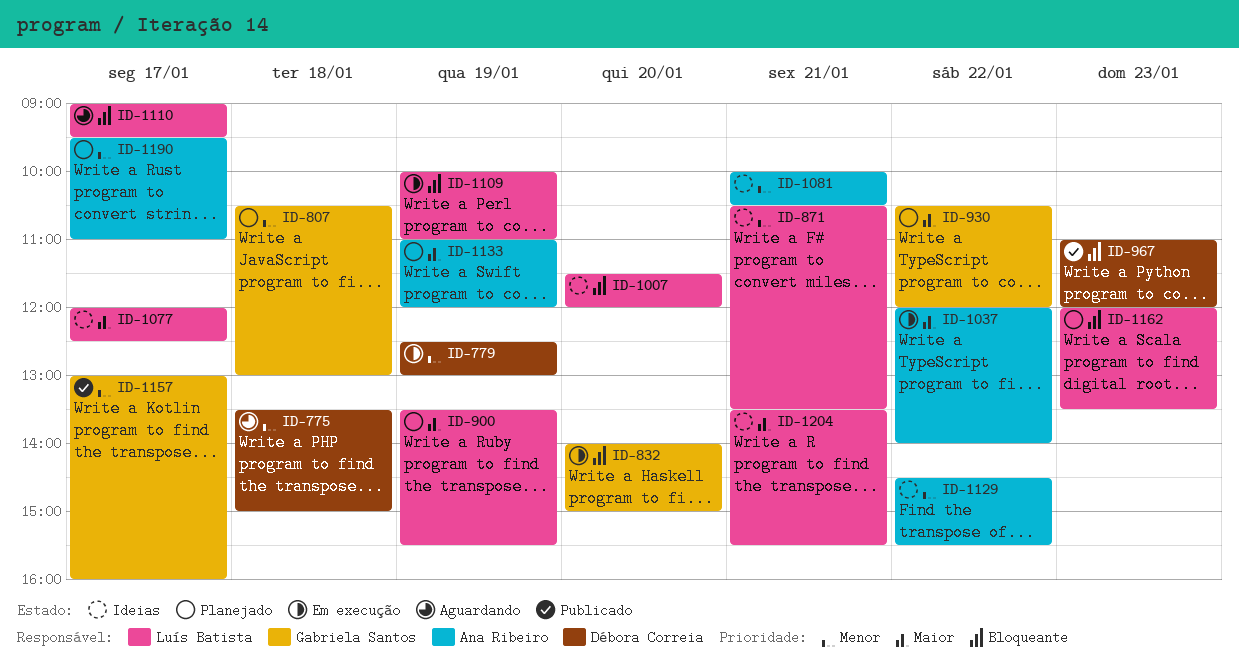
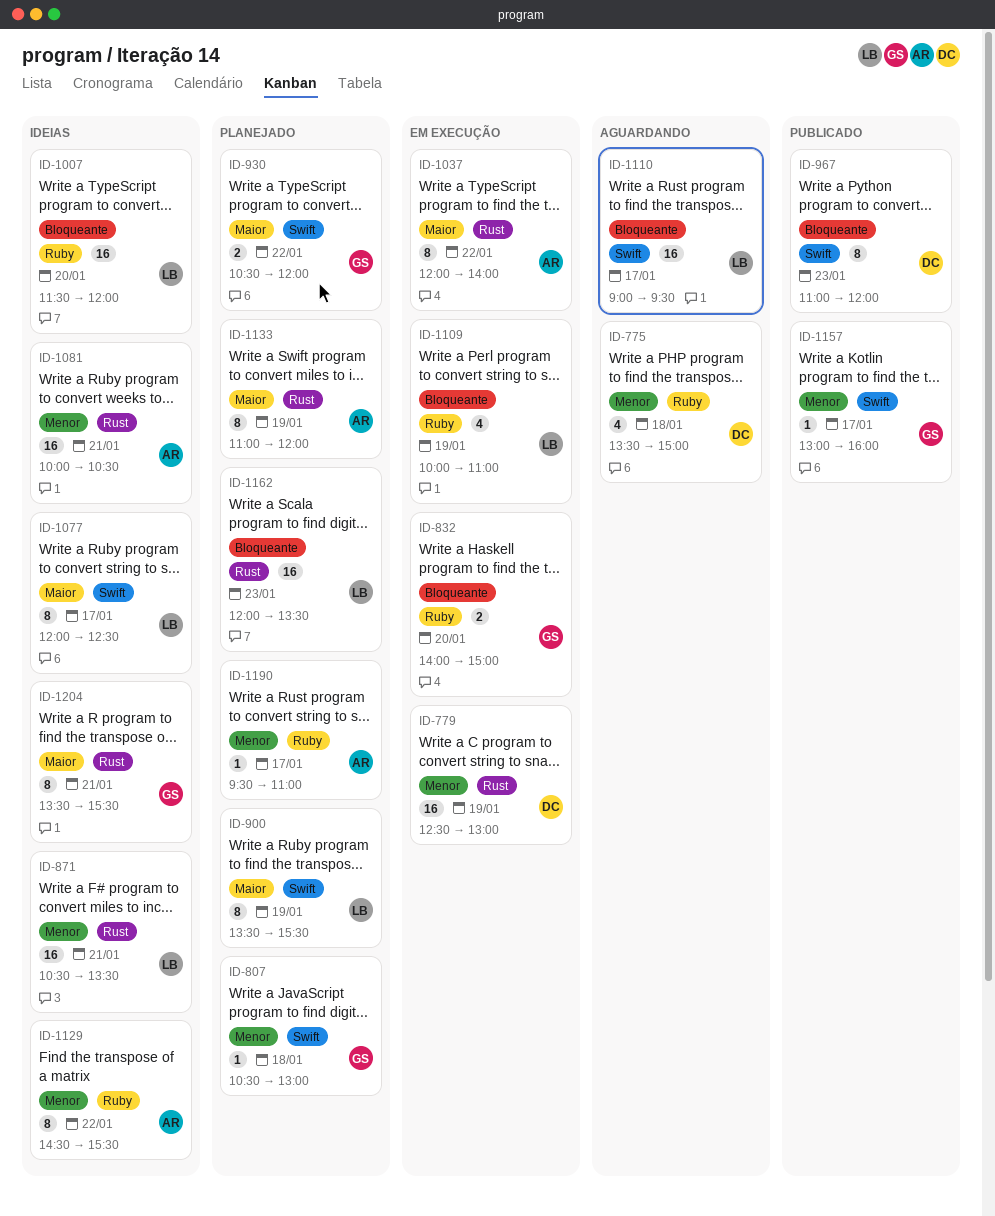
ID-1204, owner: Luís Batista -> Gabriela Santos

